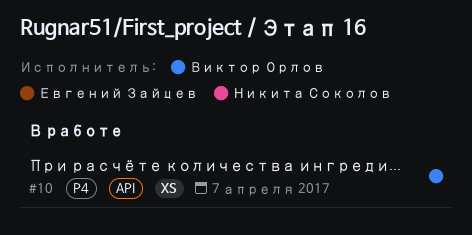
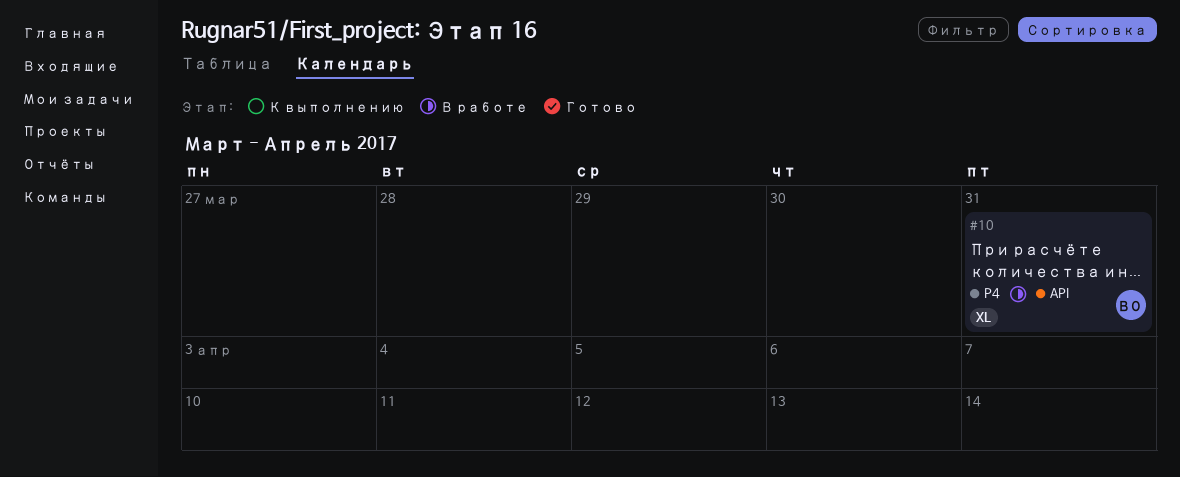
#10, estimate: XS -> XL
#10, due: Apr 7 -> Mar 31

